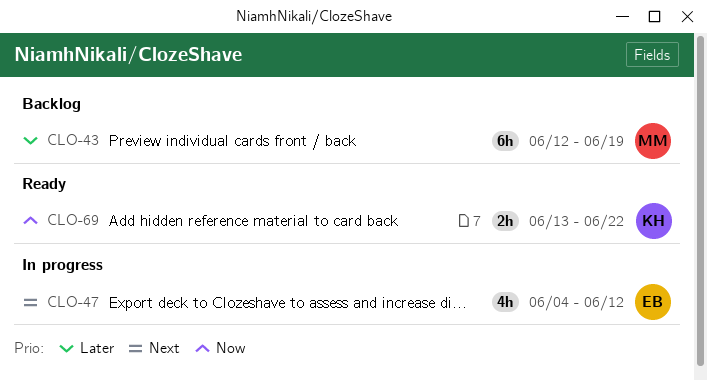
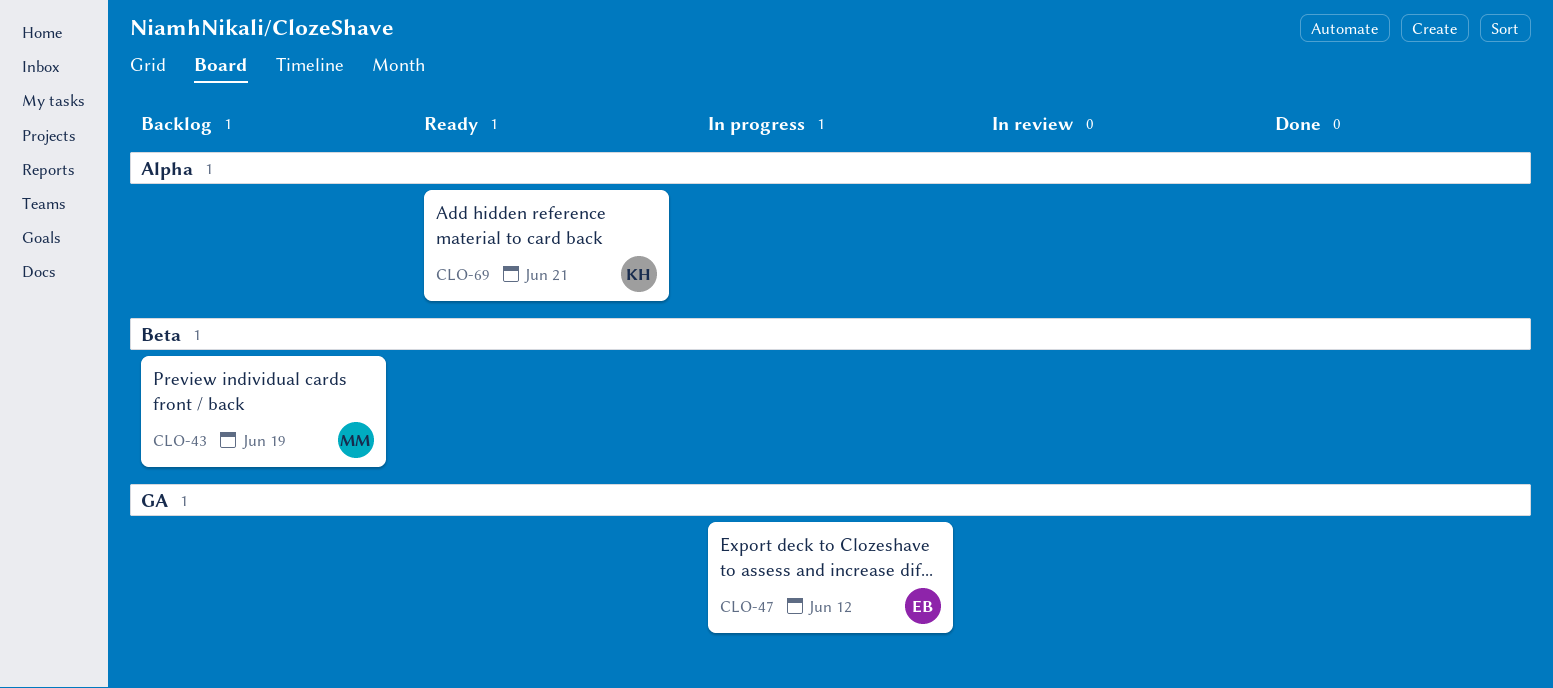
CLO-69, due: Jun 22 -> Jun 21

